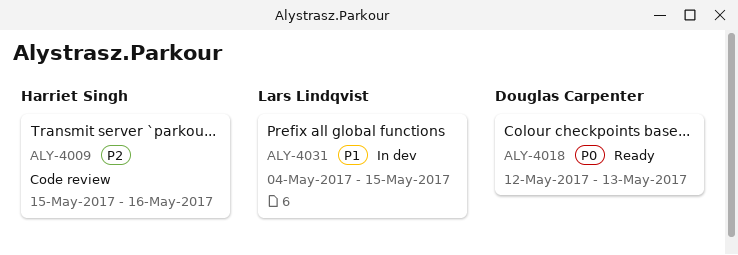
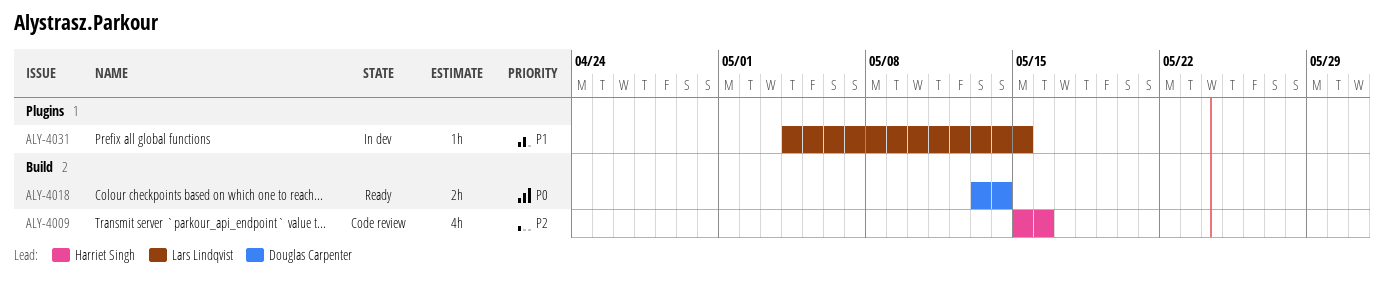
ALY-4018, start: May 12 -> May 13
ALY-4018, due: May 13 -> May 14

